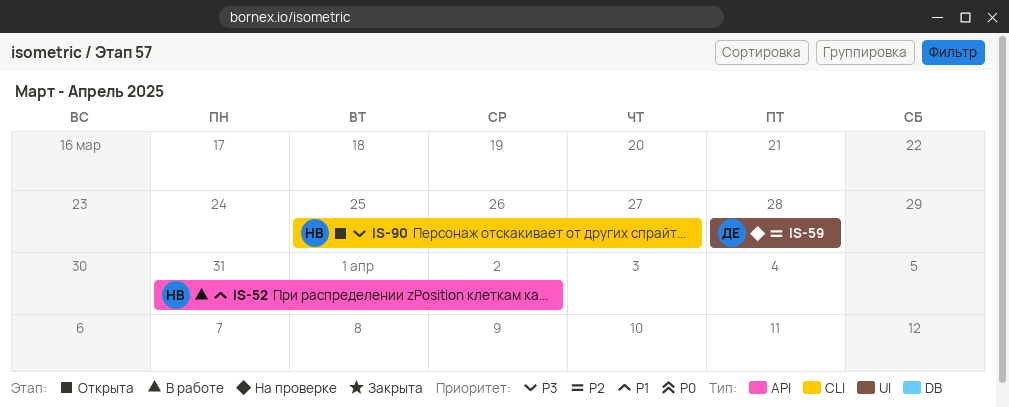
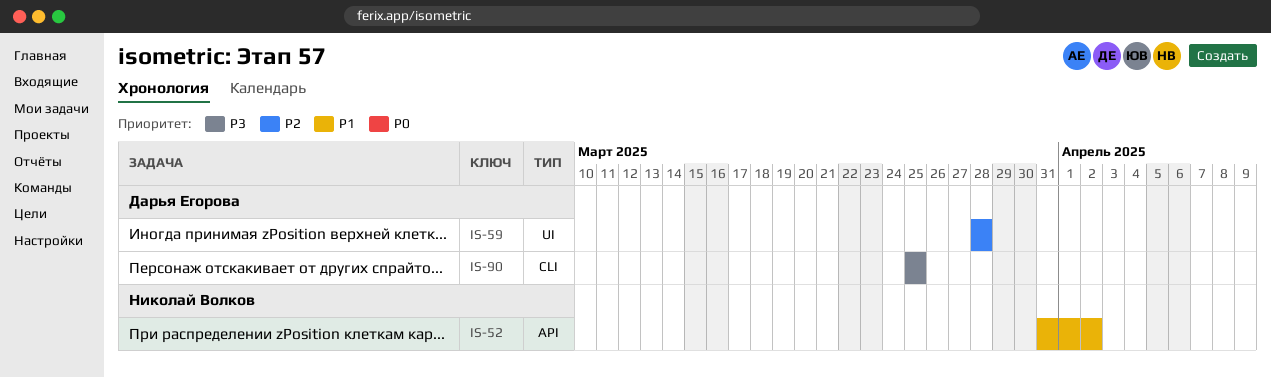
IS-90, owner: Николай Волков -> Дарья Егорова
IS-90, due: Mar 27 -> Mar 25

